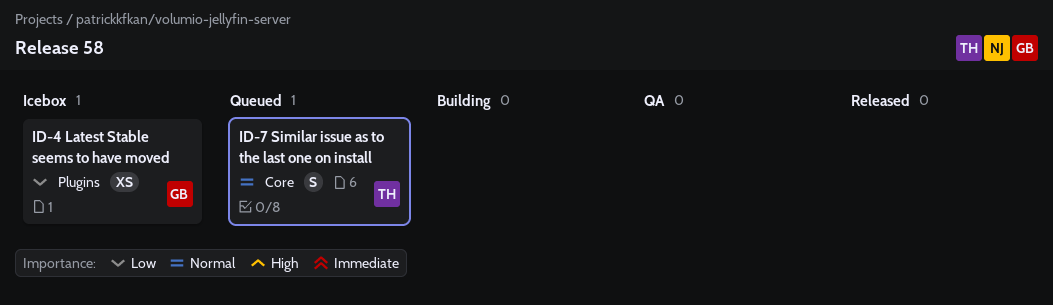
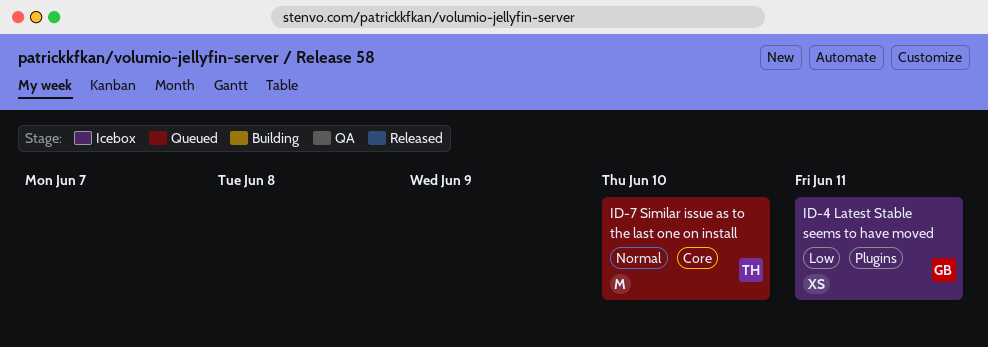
ID-7, estimate: S -> M

